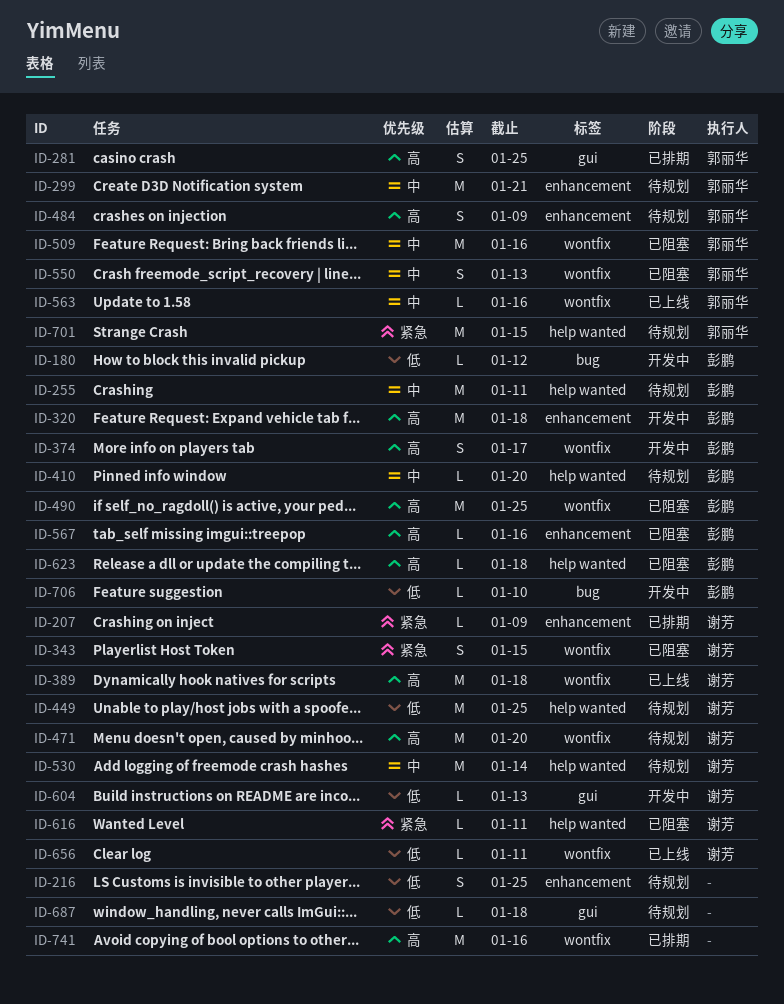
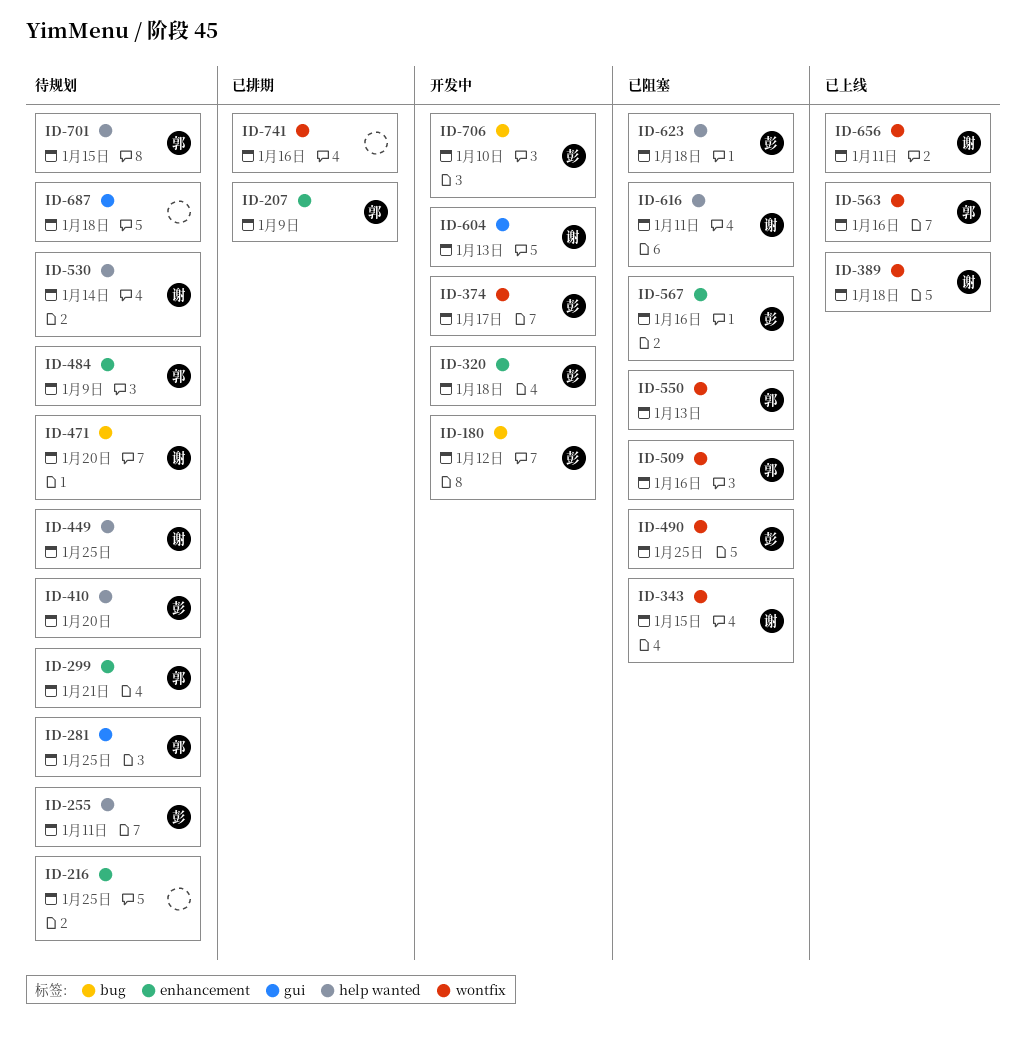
ID-207, owner: 谢芳 -> 郭丽华
ID-281, status: 已排期 -> 待规划
ID-471, label: wontfix -> bug

